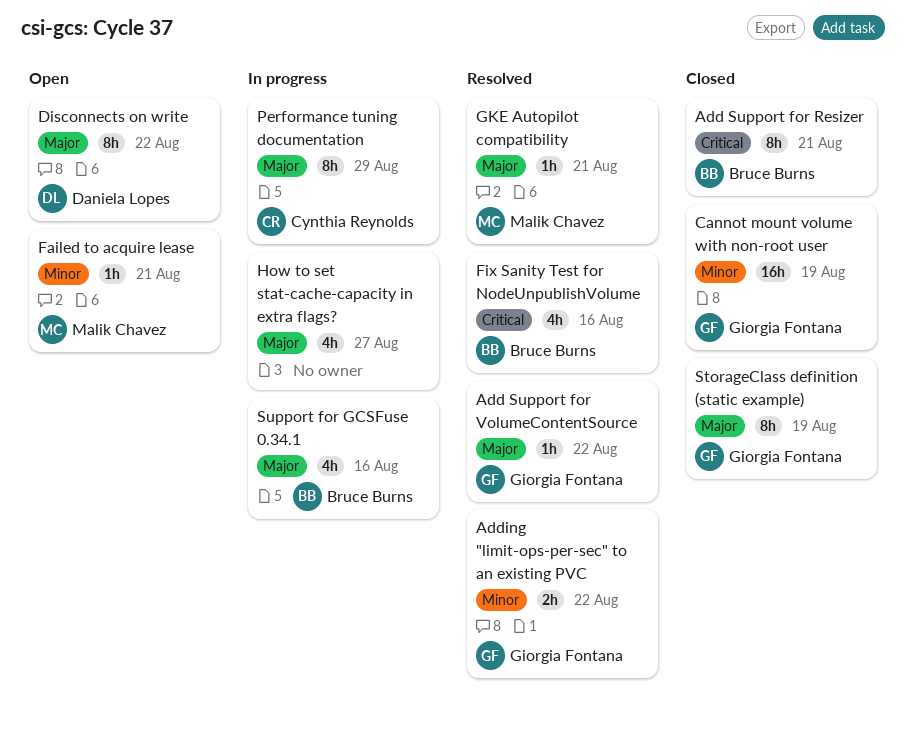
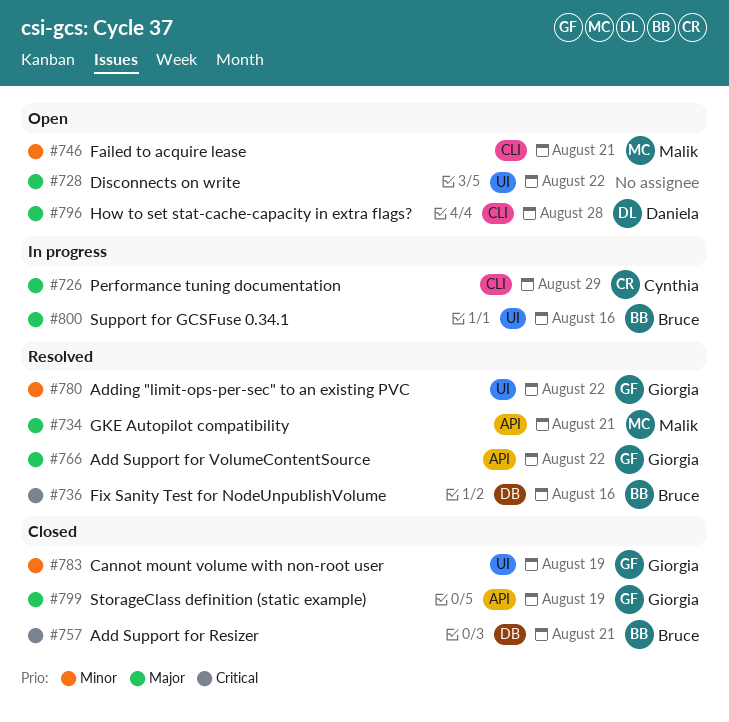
Disconnects on write, owner: Daniela Lopes -> none
How to set stat-cache-capacity in extra flags?, status: In progress -> Open
How to set stat-cache-capacity in extra flags?, owner: none -> Daniela Lopes
How to set stat-cache-capacity in extra flags?, due: Aug 27 -> Aug 28

